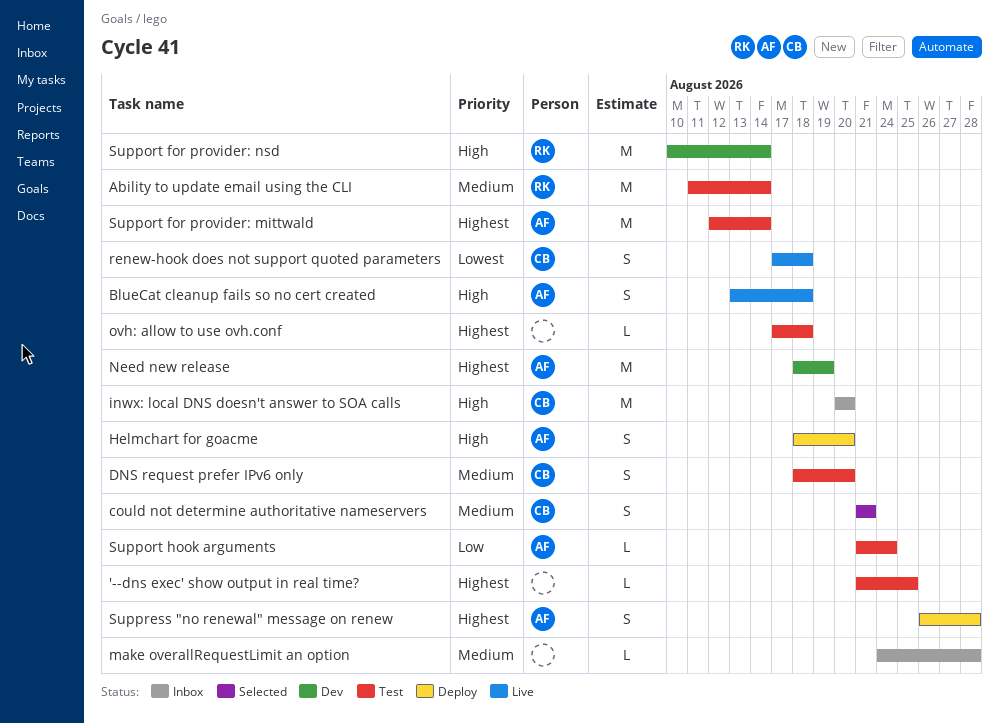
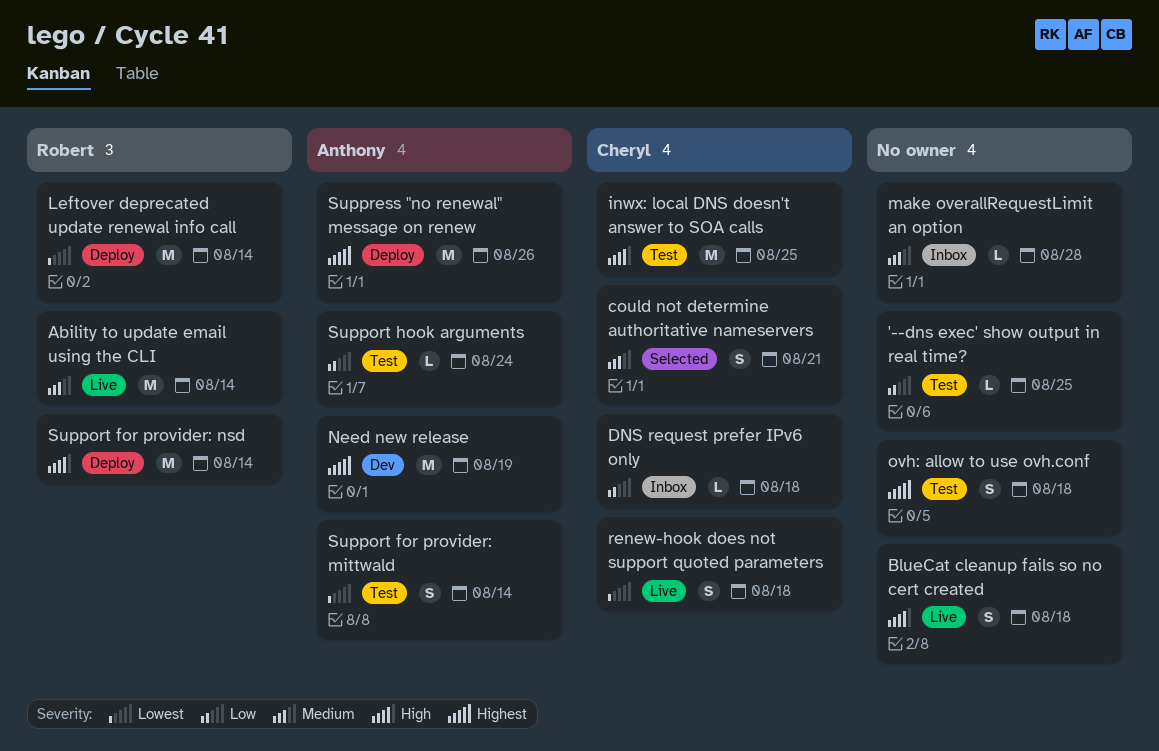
'--dns exec' show output in real time?, priority: Highest -> Low
Ability to update email using the CLI, status: Test -> Live
BlueCat cleanup fails so no cert created, owner: Anthony -> none
DNS request prefer IPv6 only, status: Test -> Inbox
DNS request prefer IPv6 only, priority: Medium -> Low
DNS request prefer IPv6 only, estimate: S -> L
DNS request prefer IPv6 only, due: Aug 20 -> Aug 18
Helmchart for goacme: present -> none
inwx: local DNS doesn't answer to SOA calls, status: Inbox -> Test
inwx: local DNS doesn't answer to SOA calls, due: Aug 20 -> Aug 25
Leftover deprecated update renewal info call: none -> present
ovh: allow to use ovh.conf, estimate: L -> S
Support for provider: mittwald, priority: Highest -> Lowest
Support for provider: mittwald, estimate: M -> S
Support for provider: nsd, status: Dev -> Deploy
Suppress "no renewal" message on renew, estimate: S -> M
Suppress "no renewal" message on renew, due: Aug 28 -> Aug 26

